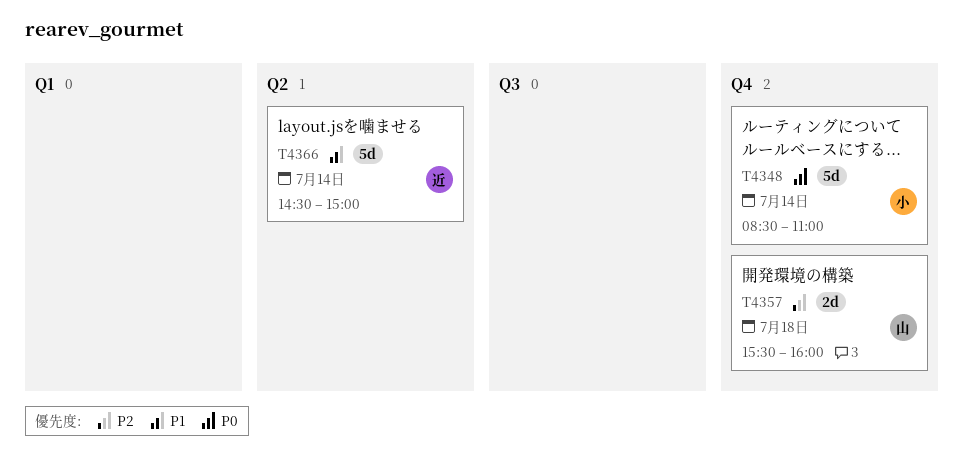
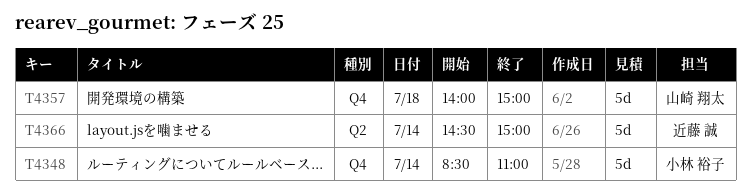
T4357, estimate: 2d -> 5d
T4357, begins: 15:30 -> 14:00
T4357, ends: 16:00 -> 15:00

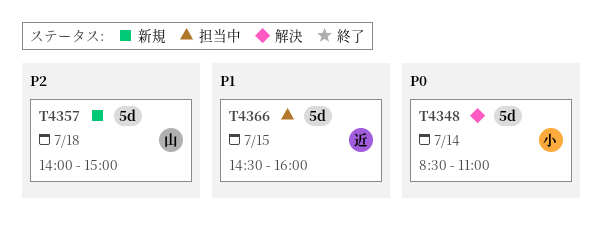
T4366, day: Jul 14 -> Jul 15
T4366, ends: 15:00 -> 16:00

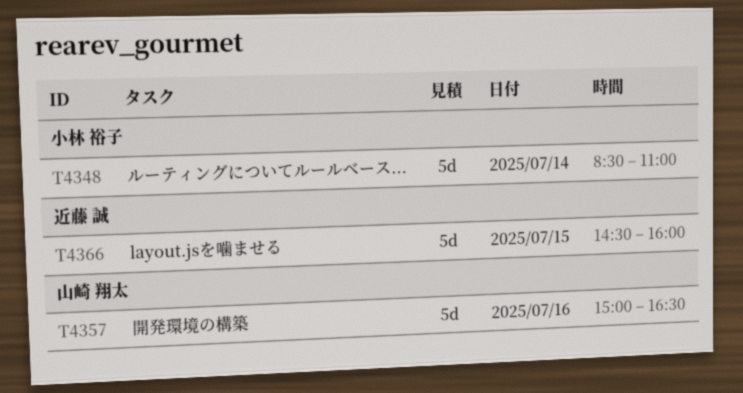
T4357, day: Jul 18 -> Jul 16
T4357, begins: 14:00 -> 15:00
T4357, ends: 15:00 -> 16:30

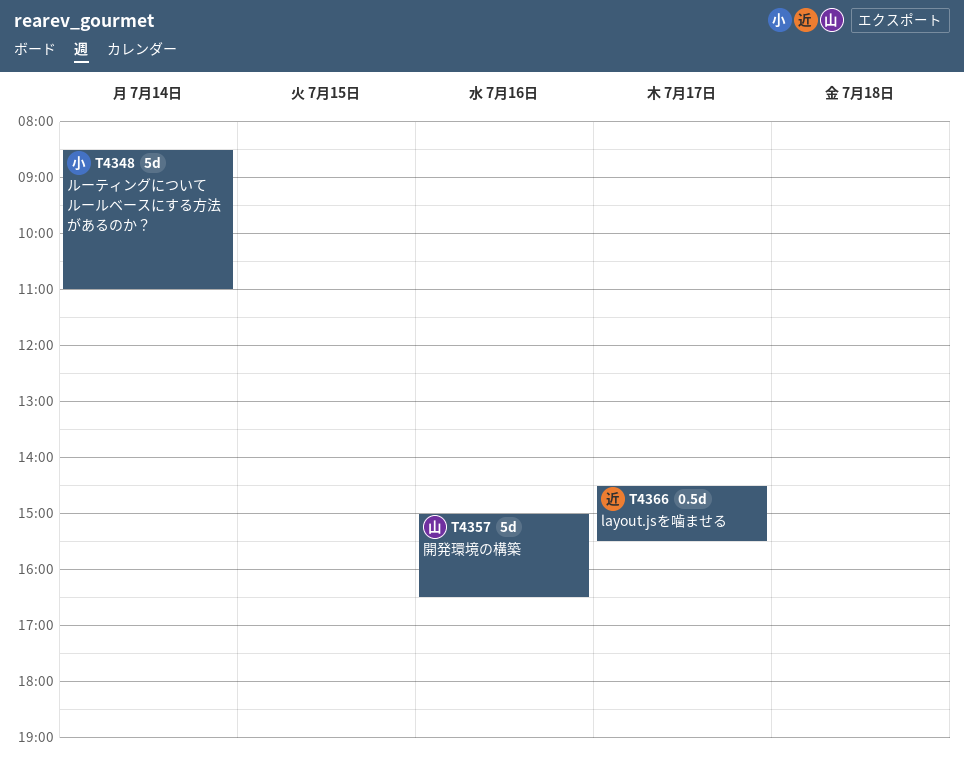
T4366, estimate: 5d -> 0.5d
T4366, day: Jul 15 -> Jul 17
T4366, ends: 16:00 -> 15:30

